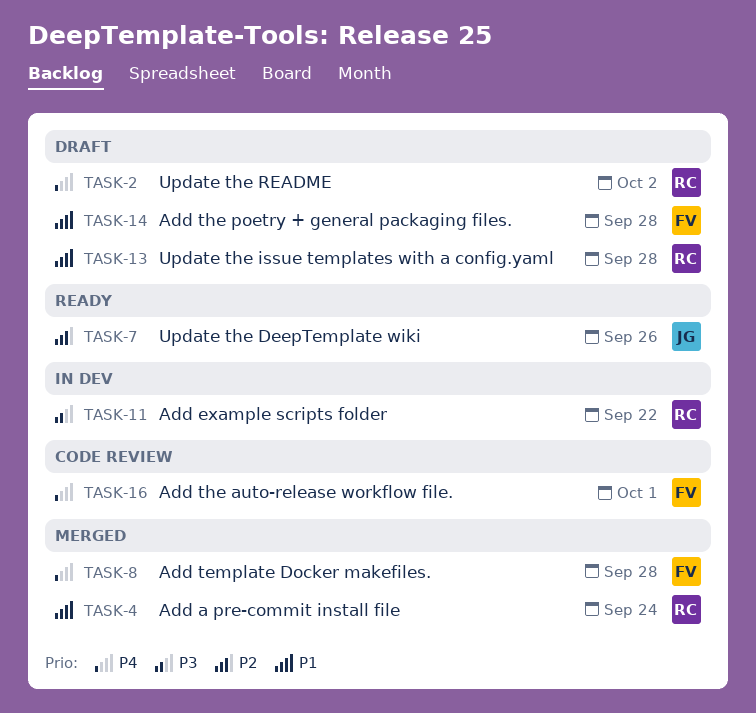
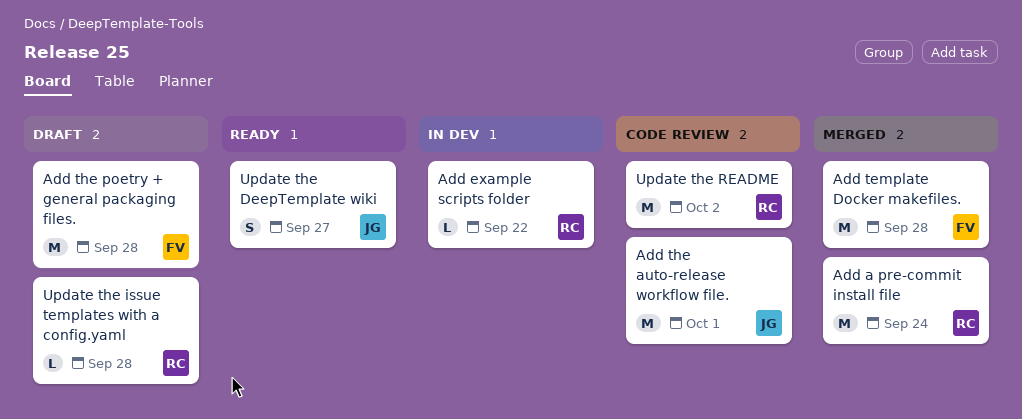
Add the auto-release workflow file., owner: FV -> JG
Update the DeepTemplate wiki, due: Sep 26 -> Sep 27
Update the README, status: Draft -> Code review

